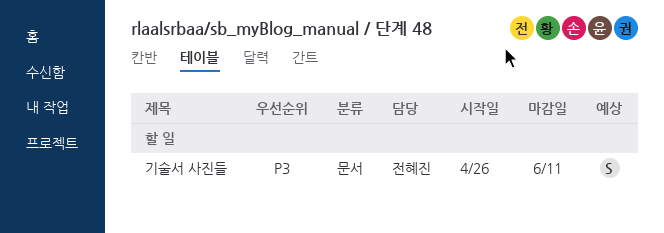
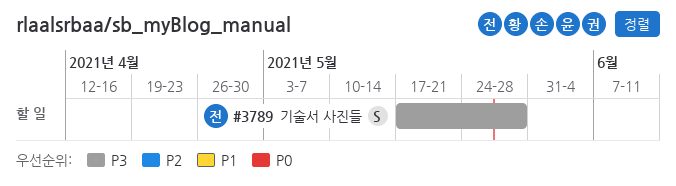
기술서 사진들, start: Apr 26 -> May 17
기술서 사진들, due: Jun 11 -> May 28

